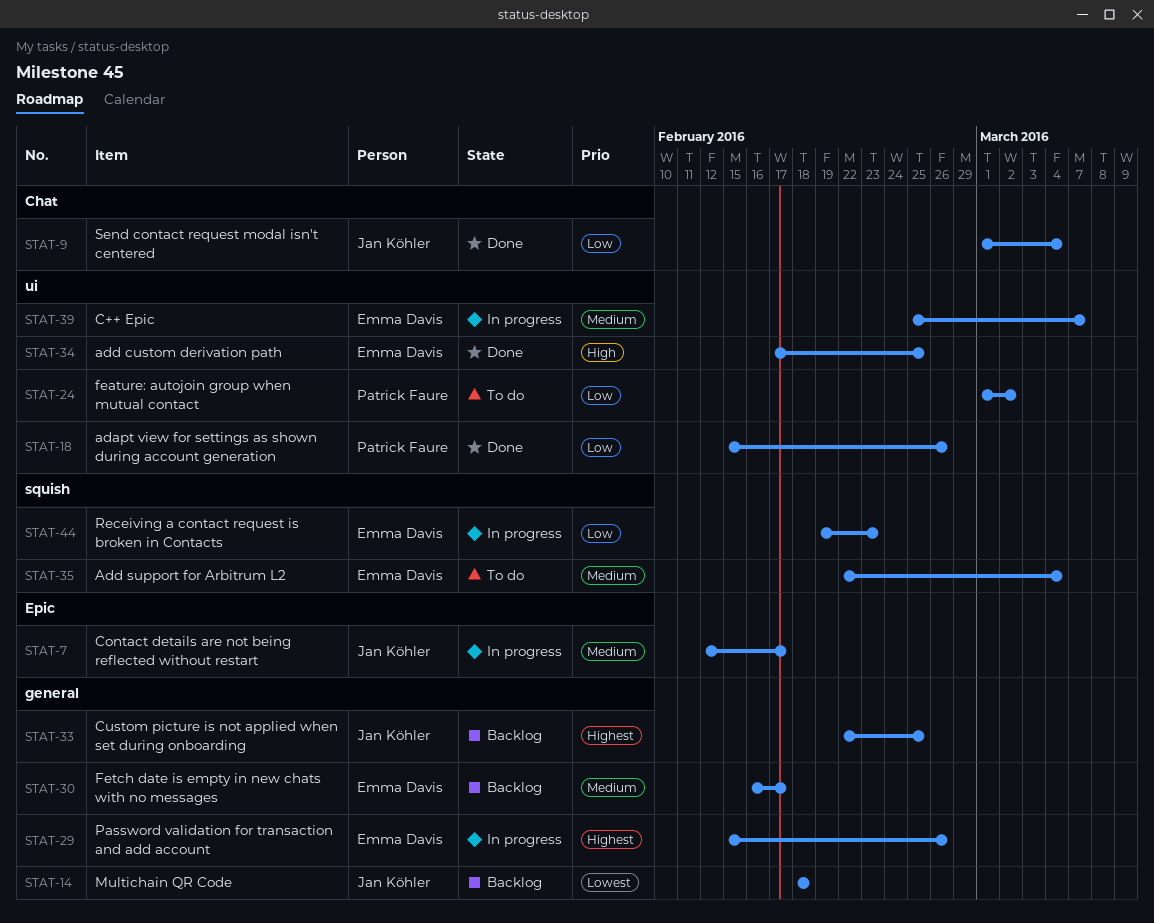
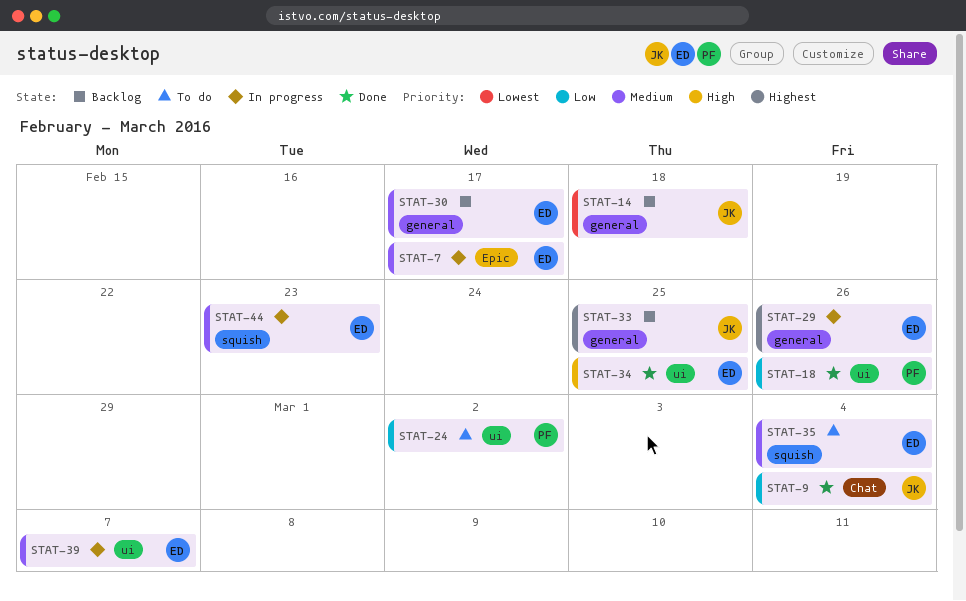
STAT-7, owner: Jan Köhler -> Emma Davis
STAT-44, priority: Low -> Medium

